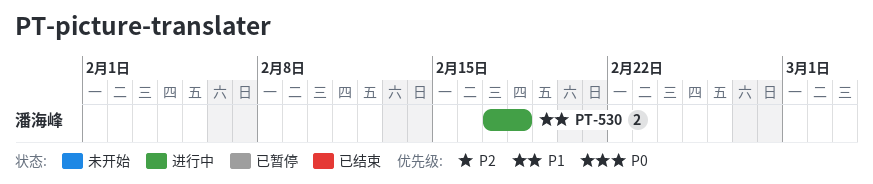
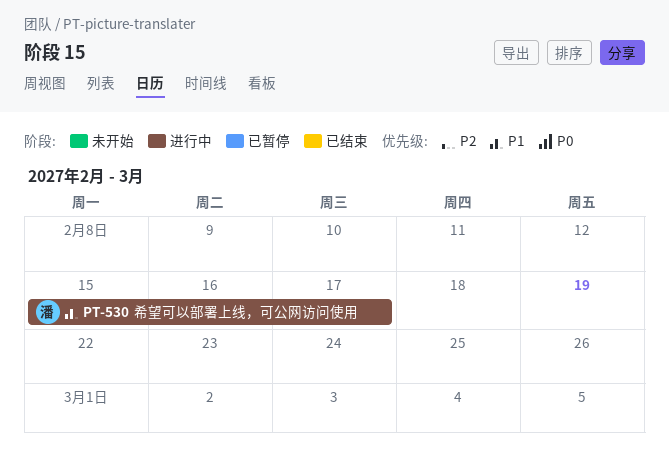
PT-530, start: Feb 17 -> Feb 15
PT-530, due: Feb 18 -> Feb 17

